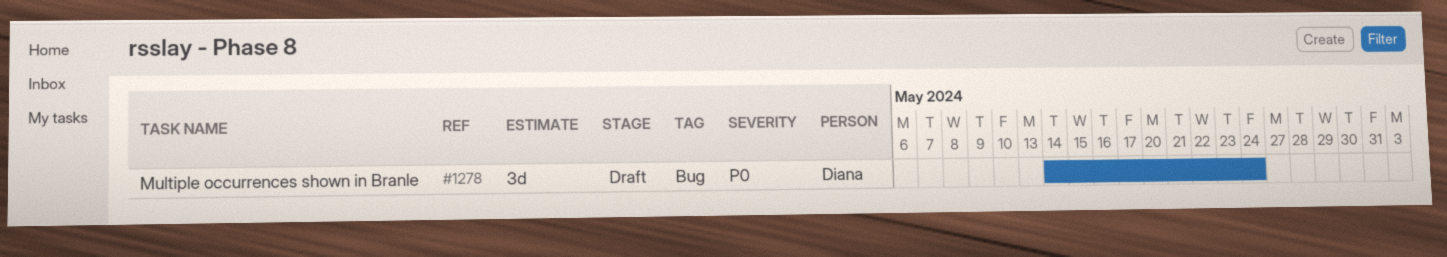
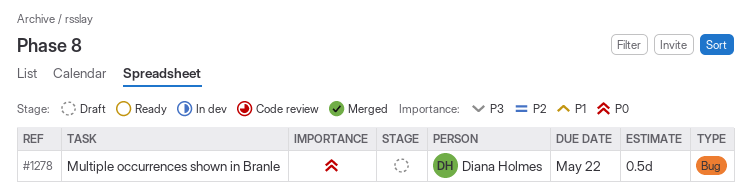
#1278, estimate: 3d -> 0.5d
#1278, due: May 24 -> May 22

